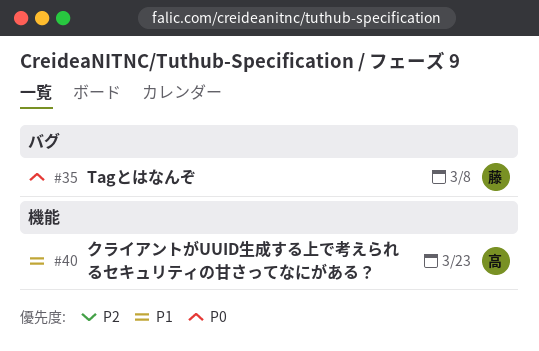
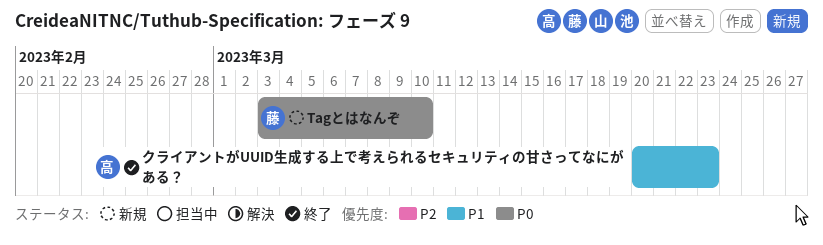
Tagとはなんぞ, due: Mar 8 -> Mar 10

